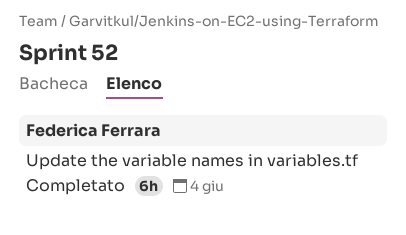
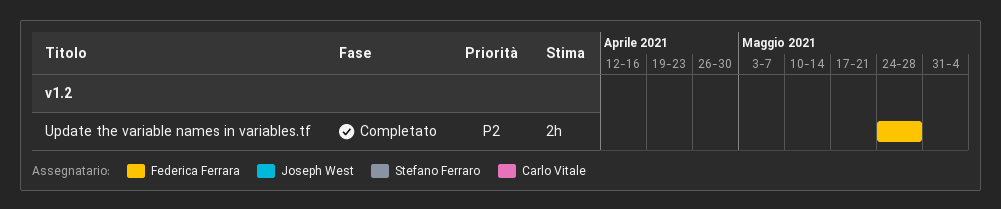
Update the variable names in variables.tf, estimate: 6h -> 2h
Update the variable names in variables.tf, due: Jun 4 -> May 28

